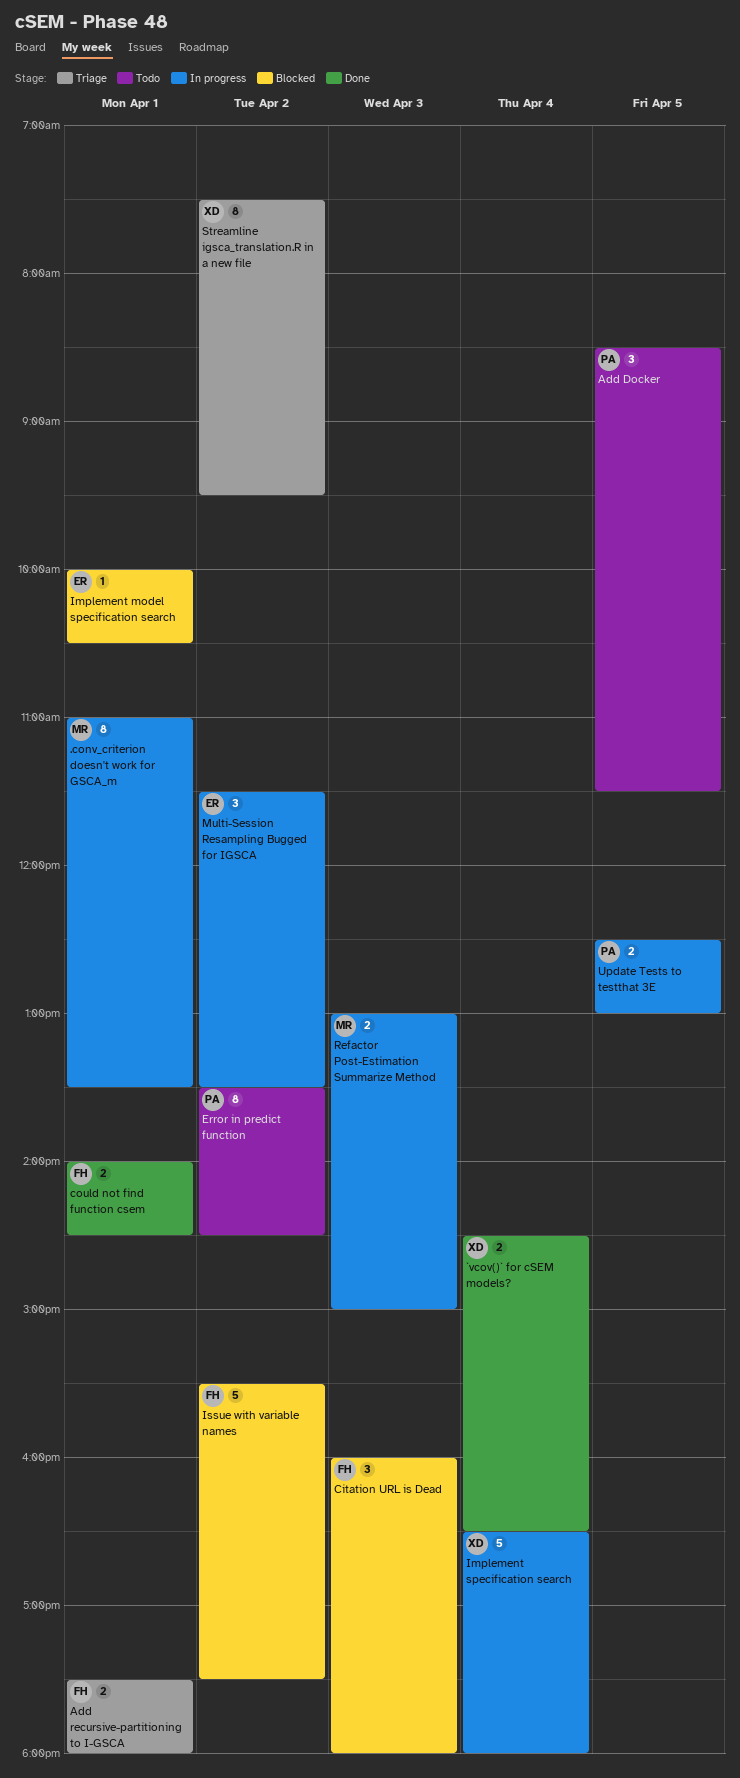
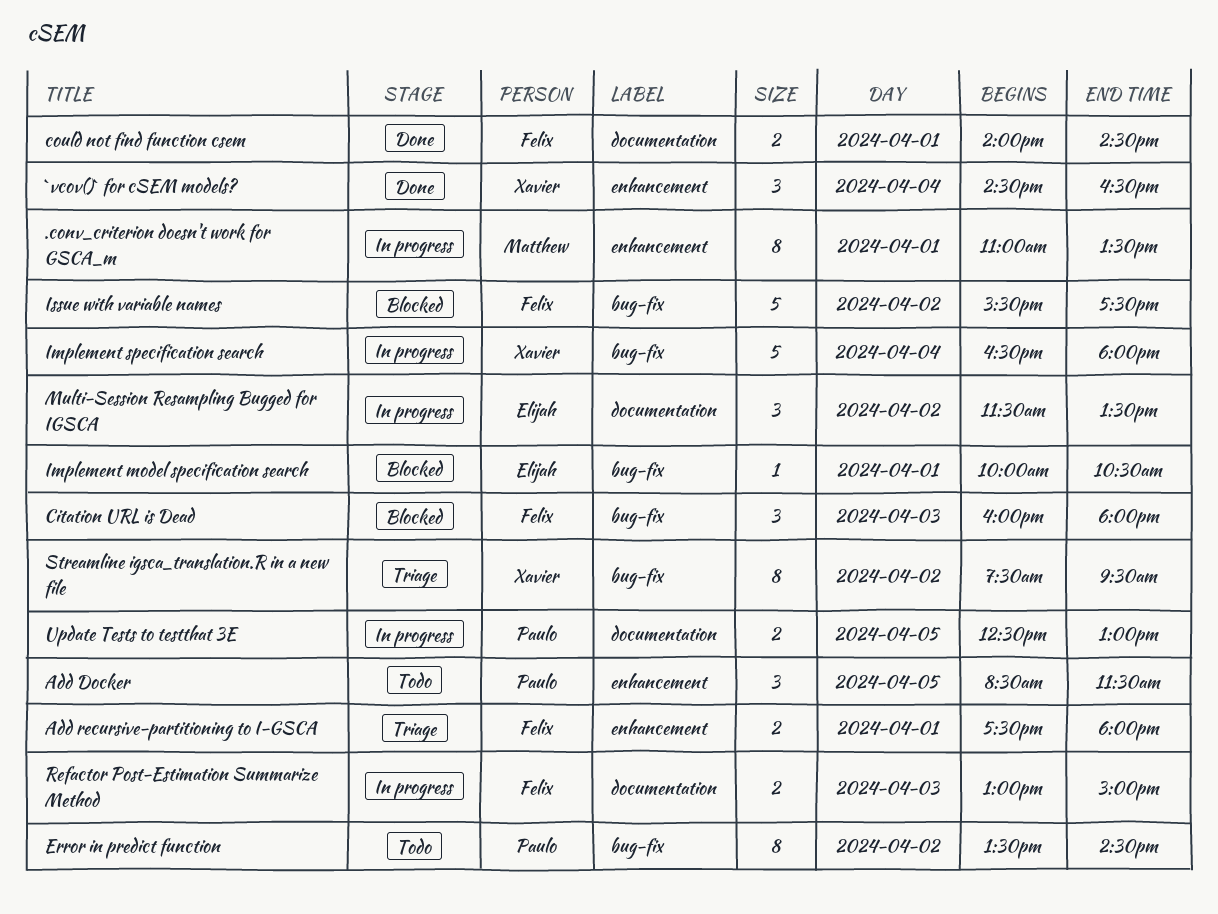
`vcov()` for cSEM models?, estimate: 2 -> 3
Refactor Post-Estimation Summarize Method, owner: Matthew -> Felix

